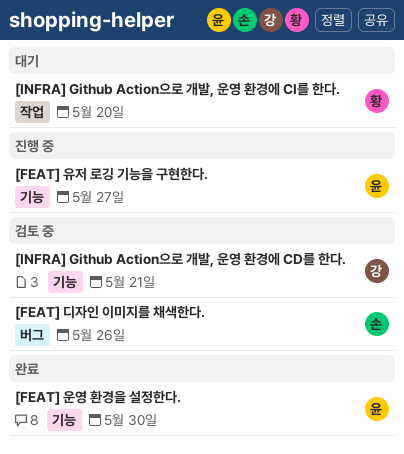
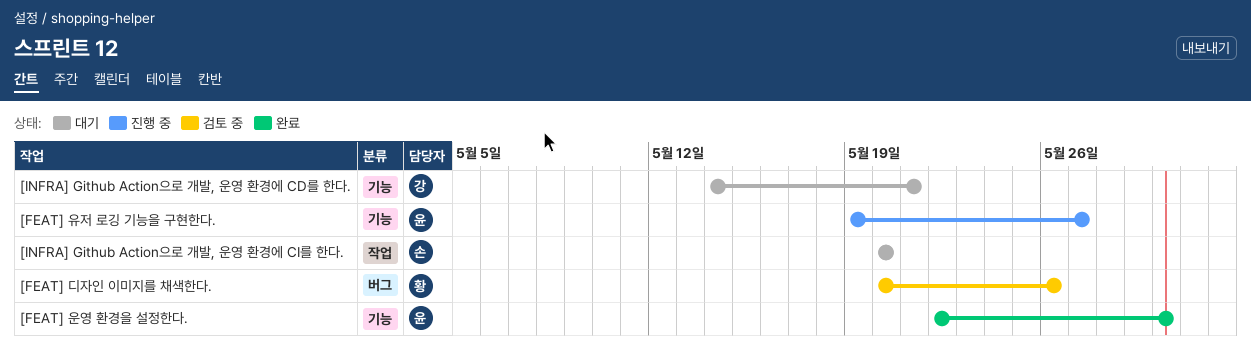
[FEAT] 디자인 이미지를 채색한다., owner: 손 -> 황
[INFRA] Github Action으로 개발, 운영 환경에 CD를 한다., status: 검토 중 -> 대기
[INFRA] Github Action으로 개발, 운영 환경에 CI를 한다., owner: 황 -> 손

